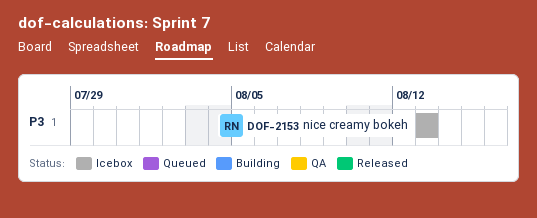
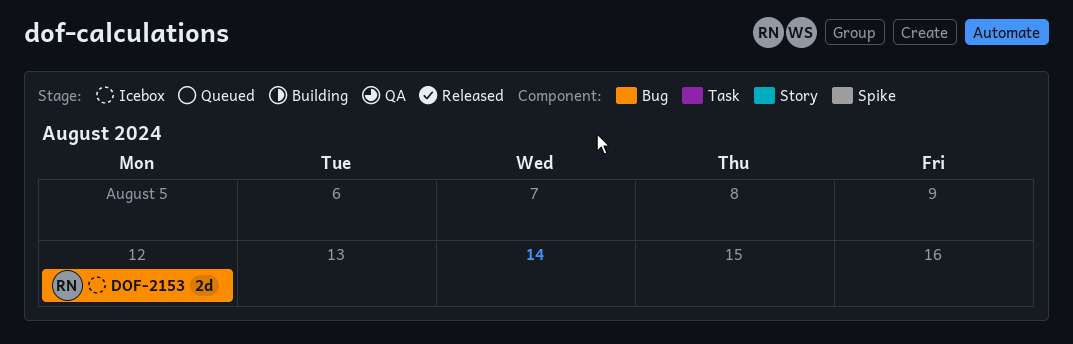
DOF-2153, start: Aug 13 -> Aug 12
DOF-2153, due: Aug 13 -> Aug 12

